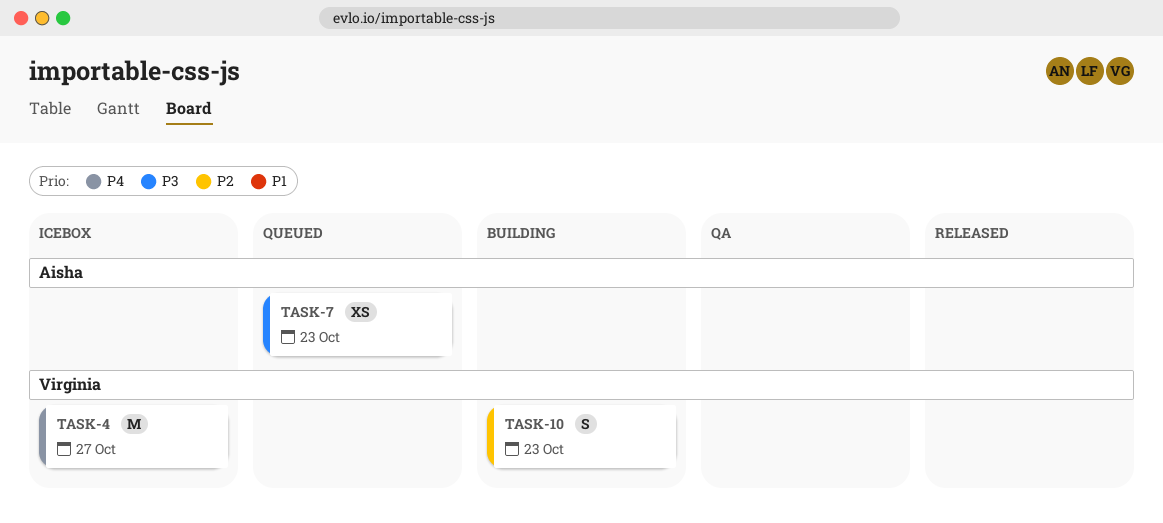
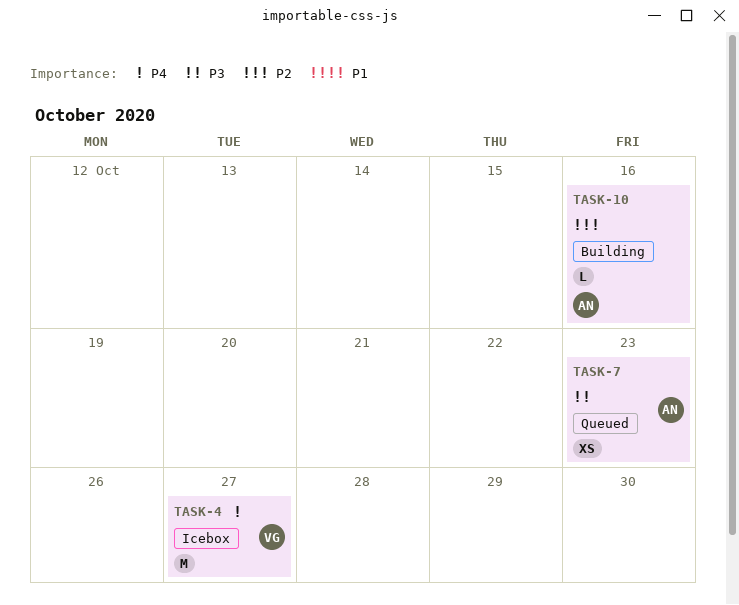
TASK-10, owner: Virginia -> Aisha
TASK-10, estimate: S -> L
TASK-10, due: Oct 23 -> Oct 16

